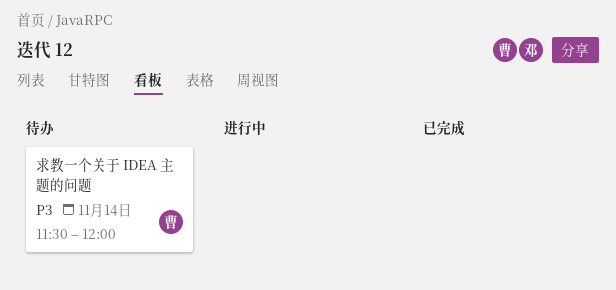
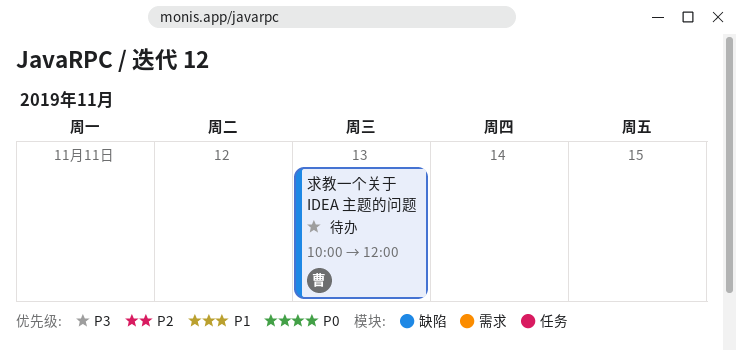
求教一个关于 IDEA 主题的问题, day: Nov 14 -> Nov 13
求教一个关于 IDEA 主题的问题, begins: 11:30 -> 10:00

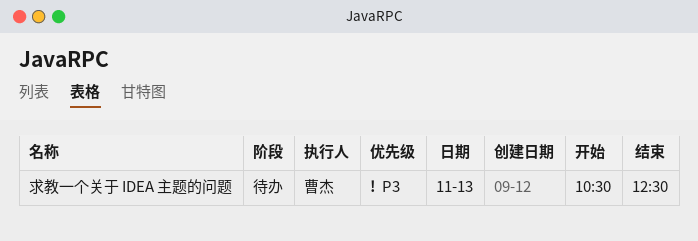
求教一个关于 IDEA 主题的问题, begins: 10:00 -> 10:30
求教一个关于 IDEA 主题的问题, ends: 12:00 -> 12:30

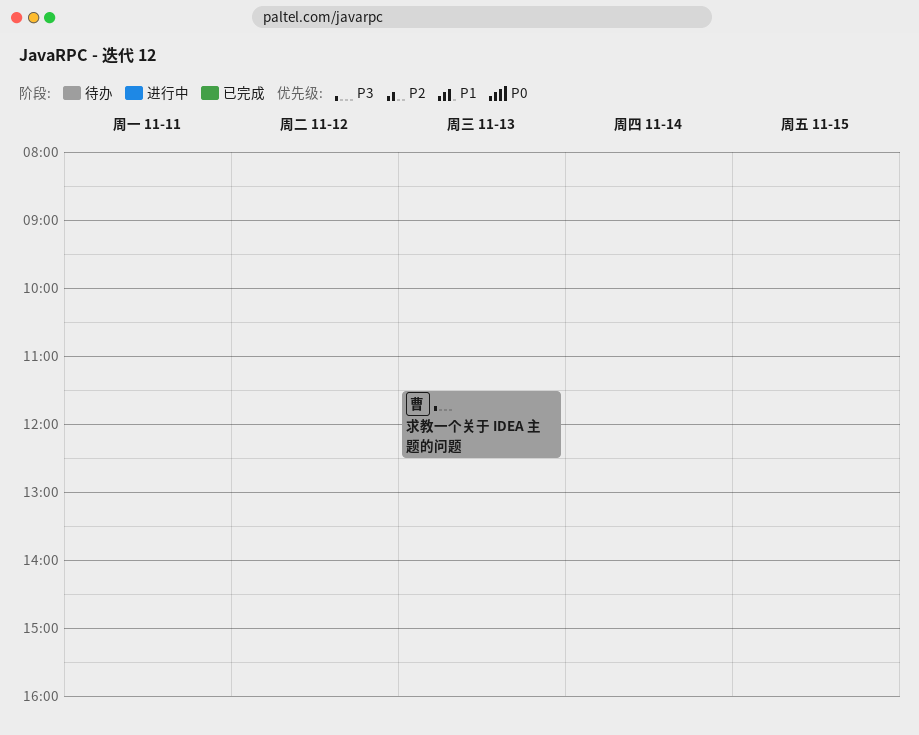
求教一个关于 IDEA 主题的问题, begins: 10:30 -> 11:30

